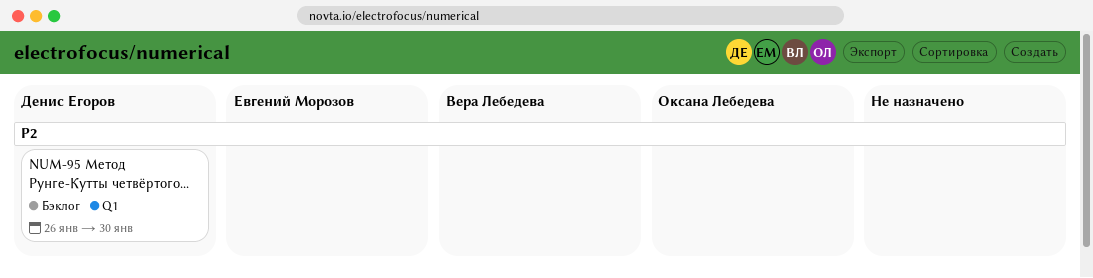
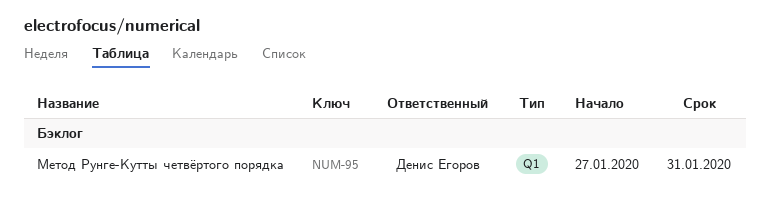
NUM-95, start: Jan 26 -> Jan 27
NUM-95, due: Jan 30 -> Jan 31

